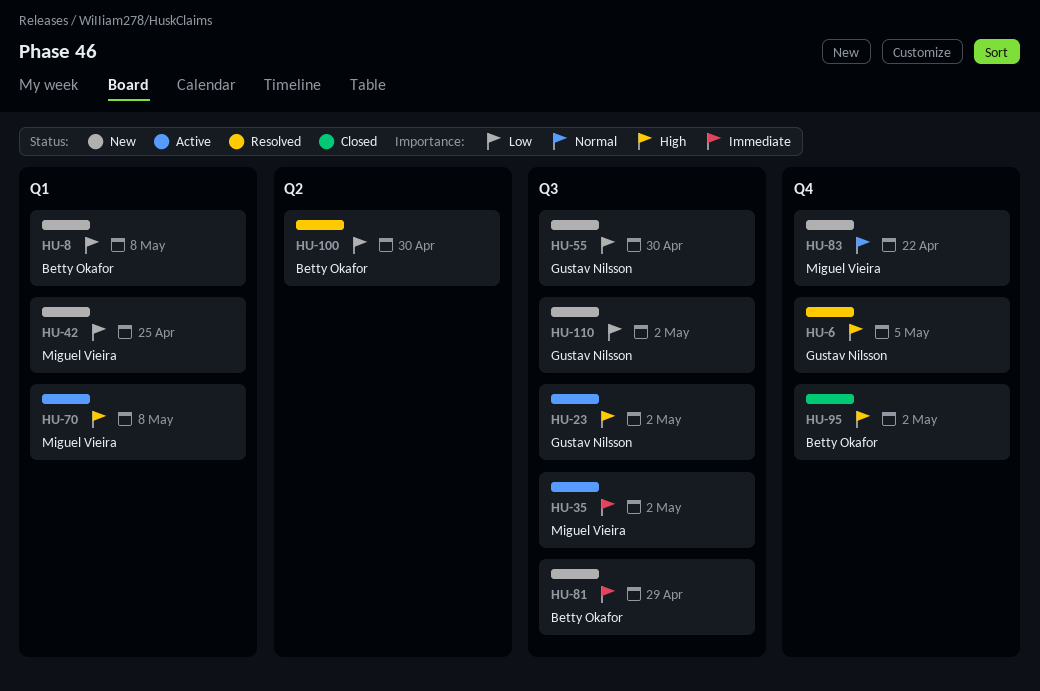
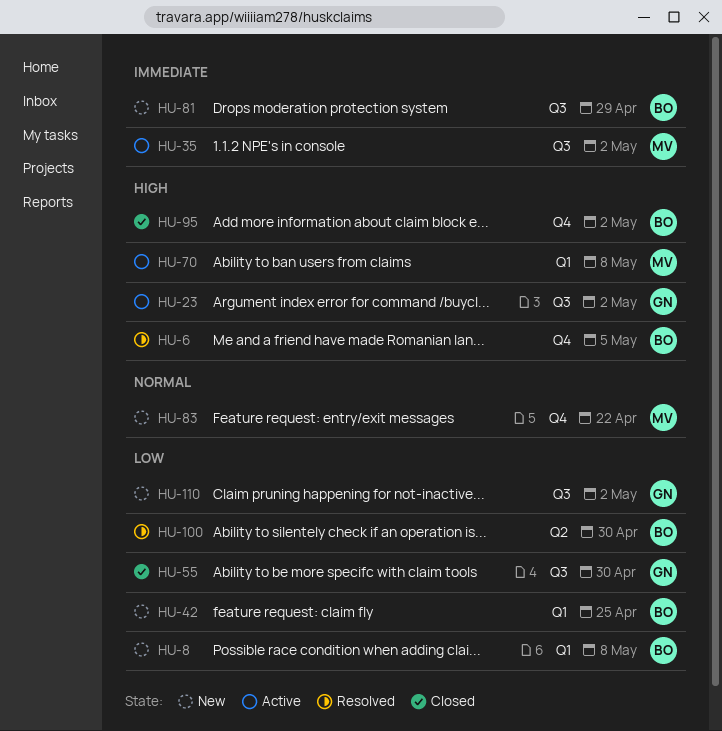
HU-6, owner: Gustav Nilsson -> Betty Okafor
HU-42, owner: Miguel Vieira -> Betty Okafor
HU-55, status: New -> Closed

